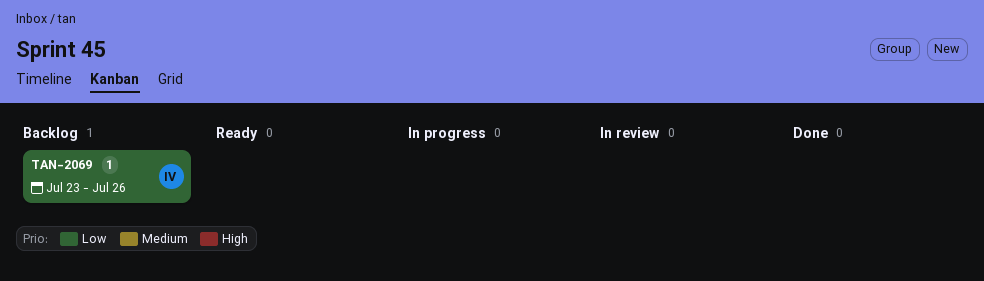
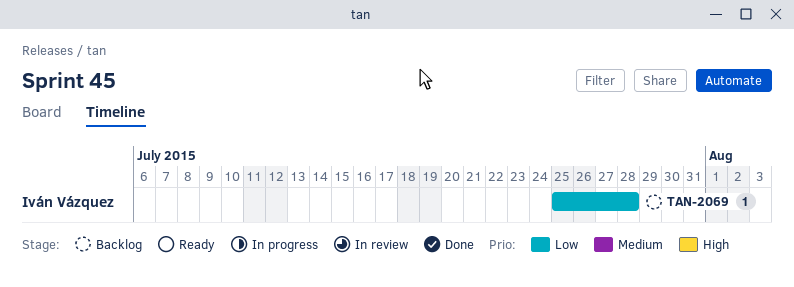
TAN-2069, start: Jul 23 -> Jul 25
TAN-2069, due: Jul 26 -> Jul 28

